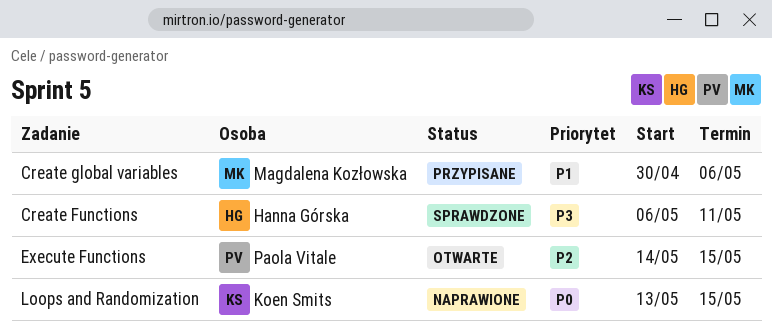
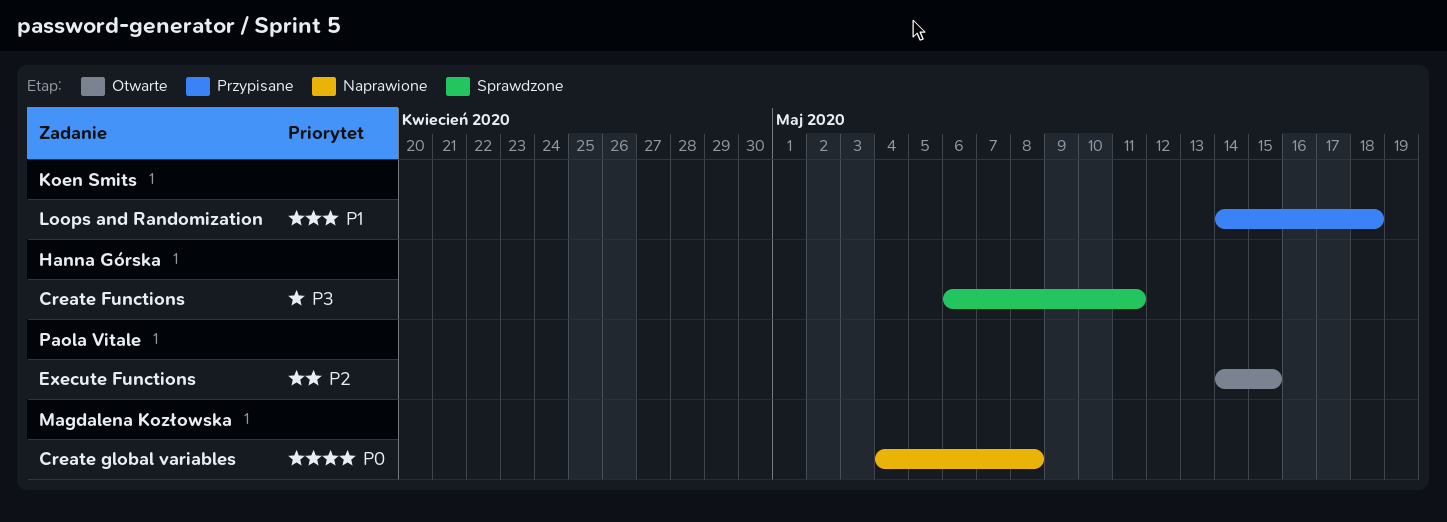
Create global variables, status: Przypisane -> Naprawione
Create global variables, priority: P1 -> P0
Create global variables, start: Apr 30 -> May 4
Create global variables, due: May 6 -> May 8
Loops and Randomization, status: Naprawione -> Przypisane
Loops and Randomization, priority: P0 -> P1
Loops and Randomization, start: May 13 -> May 14
Loops and Randomization, due: May 15 -> May 18

